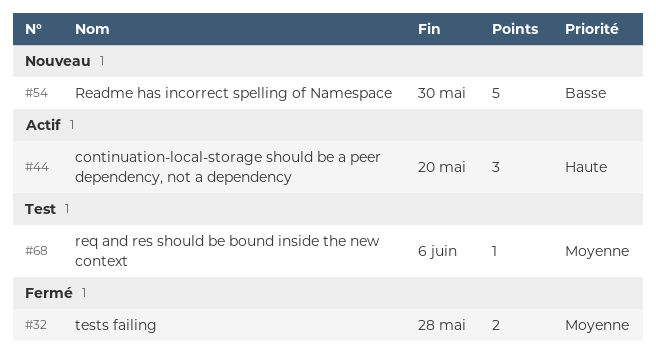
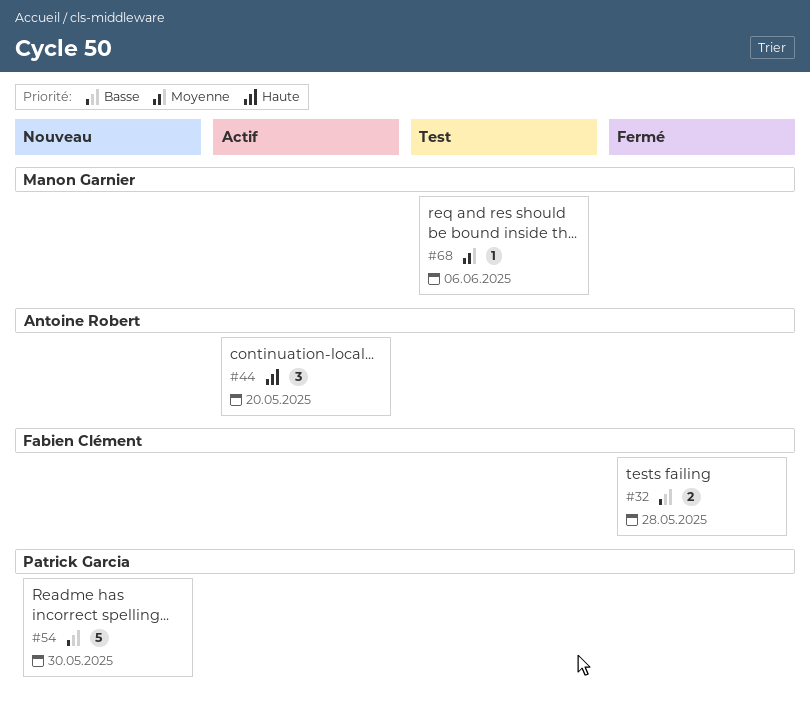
#32, priority: Moyenne -> Basse

